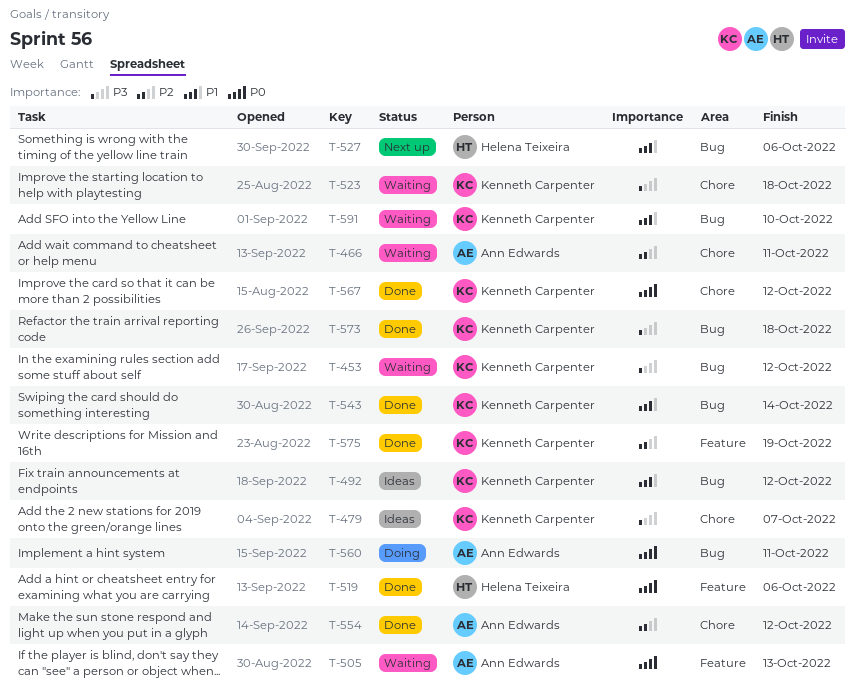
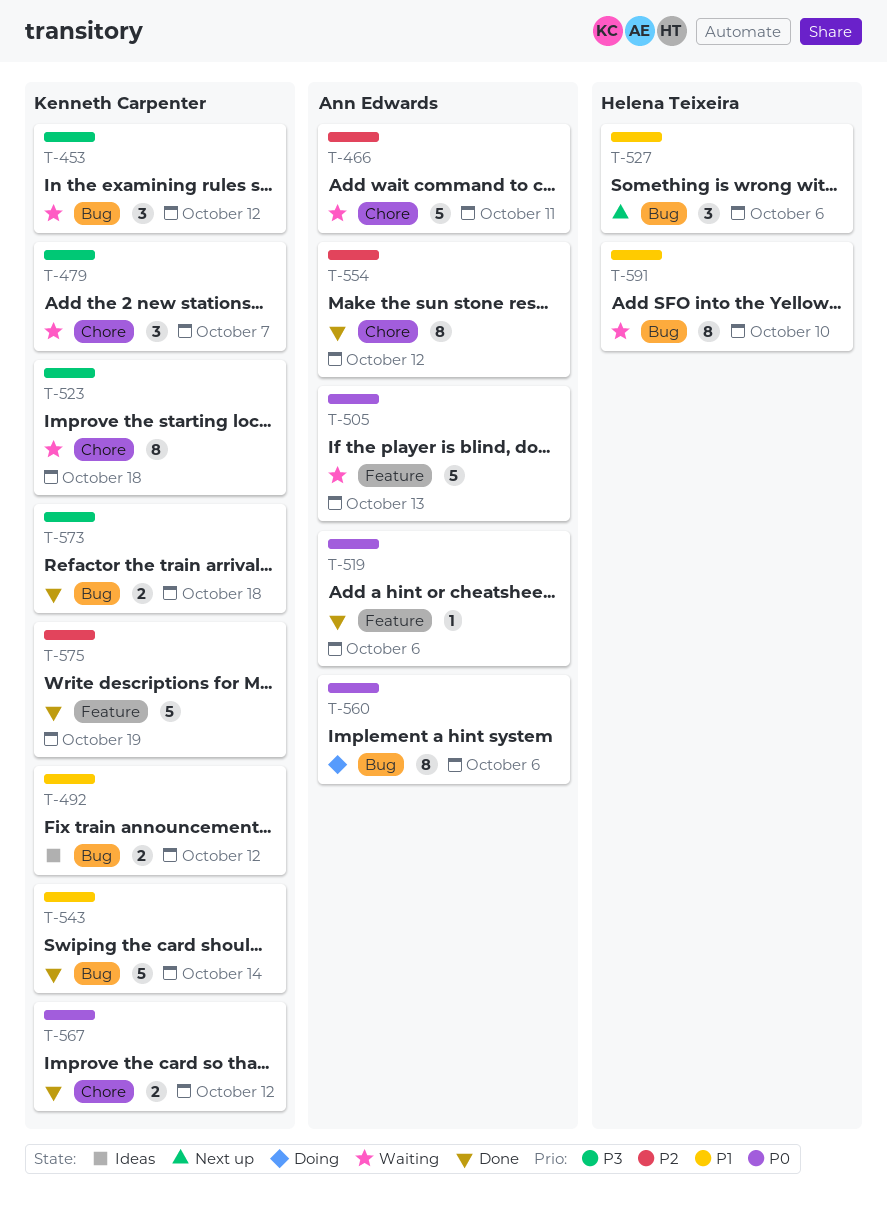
T-479, status: Ideas -> Waiting
T-519, owner: Helena Teixeira -> Ann Edwards
T-560, due: Oct 11 -> Oct 6
T-591, owner: Kenneth Carpenter -> Helena Teixeira

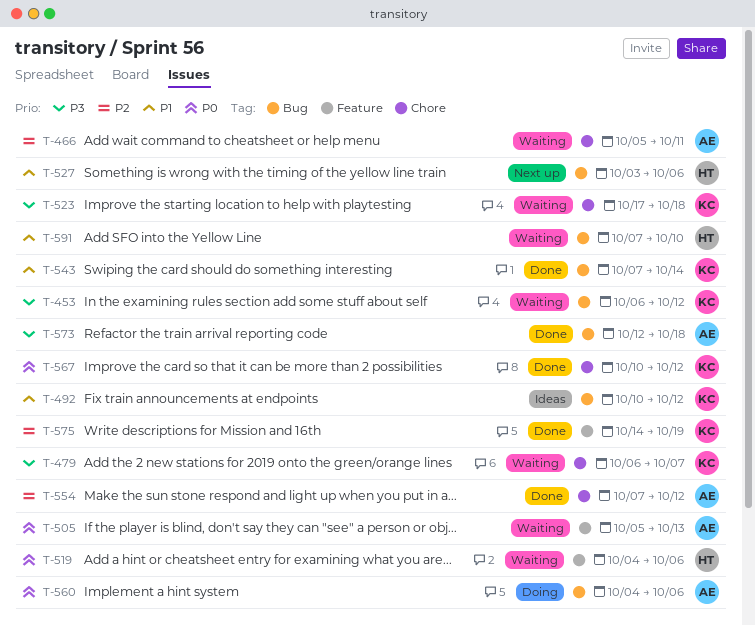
T-519, status: Done -> Waiting
T-519, owner: Ann Edwards -> Helena Teixeira
T-573, owner: Kenneth Carpenter -> Ann Edwards

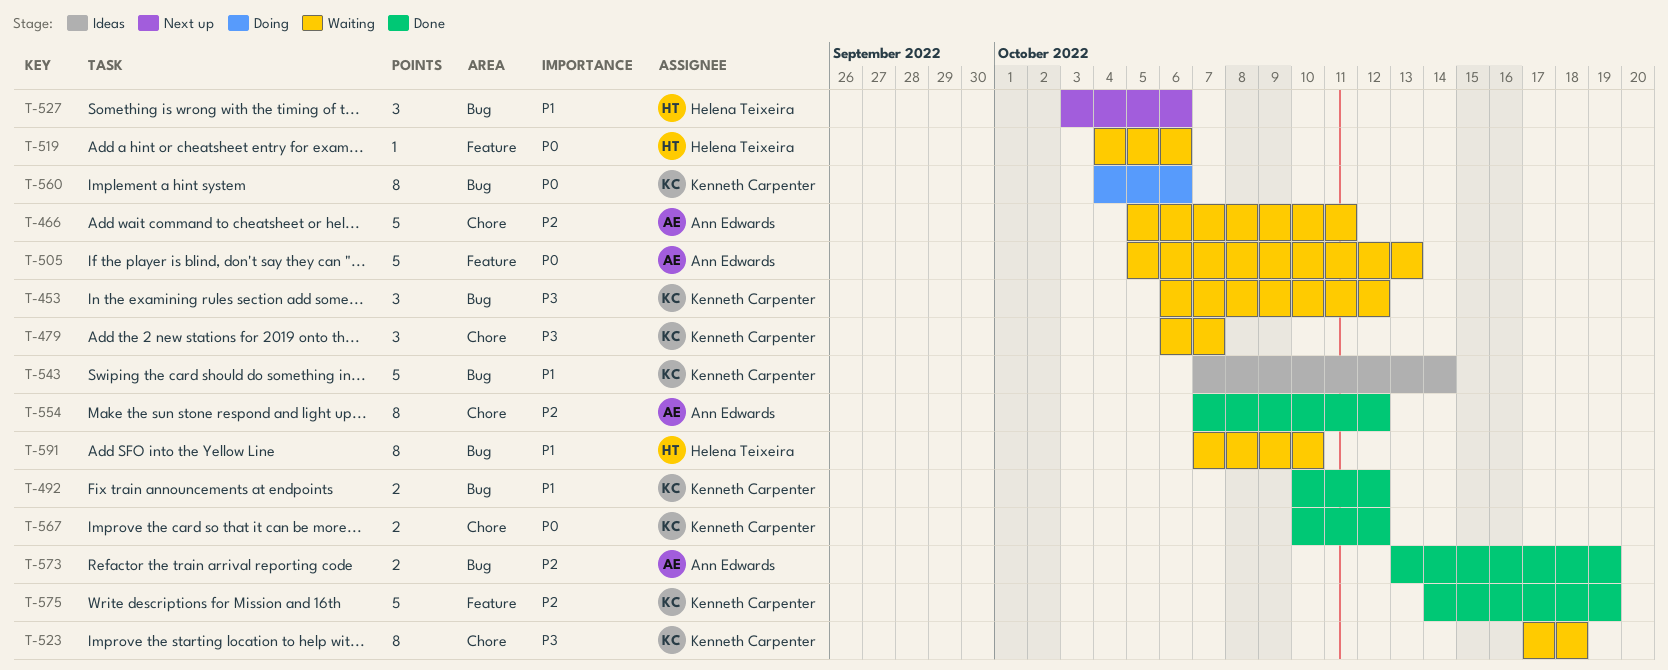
T-492, status: Ideas -> Done
T-543, status: Done -> Ideas
T-560, owner: Ann Edwards -> Kenneth Carpenter
T-573, priority: P3 -> P2
T-573, start: Oct 12 -> Oct 13
T-573, due: Oct 18 -> Oct 19

